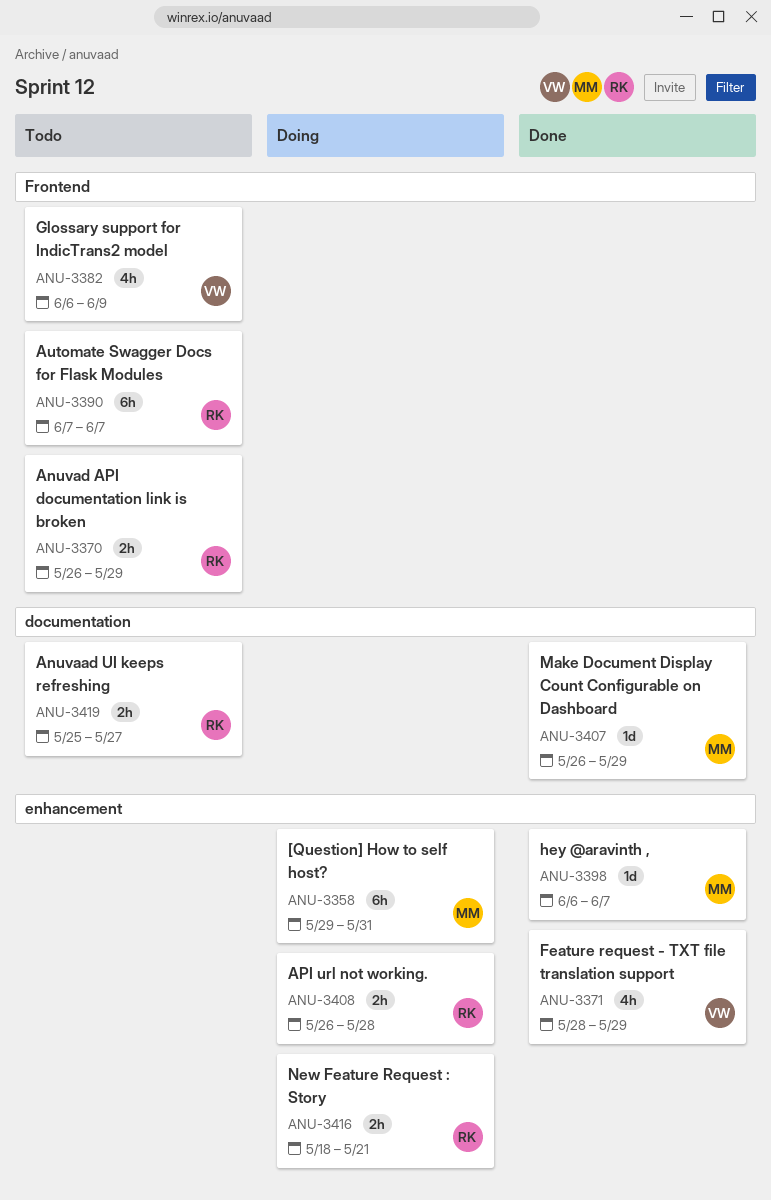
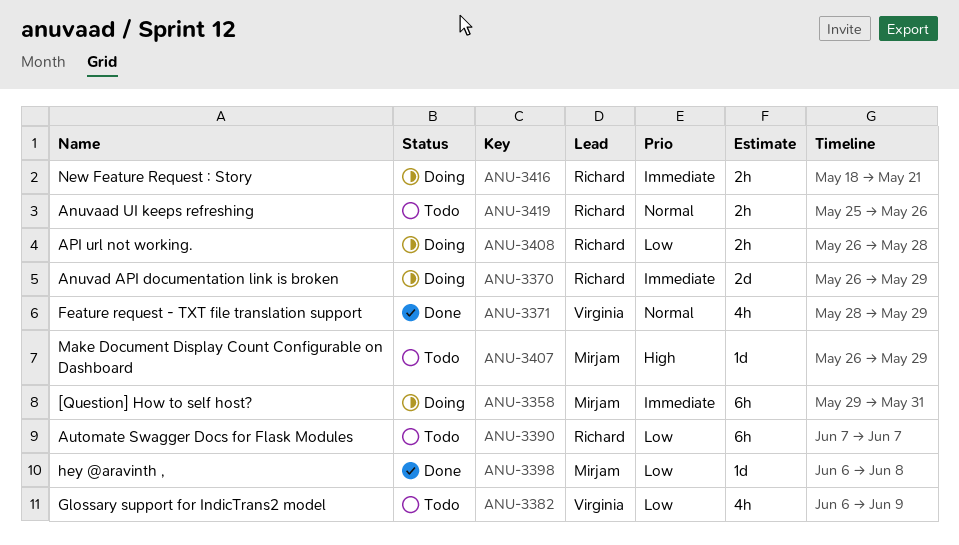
ANU-3370, status: Todo -> Doing
ANU-3370, estimate: 2h -> 2d
ANU-3398, due: Jun 7 -> Jun 8
ANU-3407, status: Done -> Todo
ANU-3419, due: May 27 -> May 26

